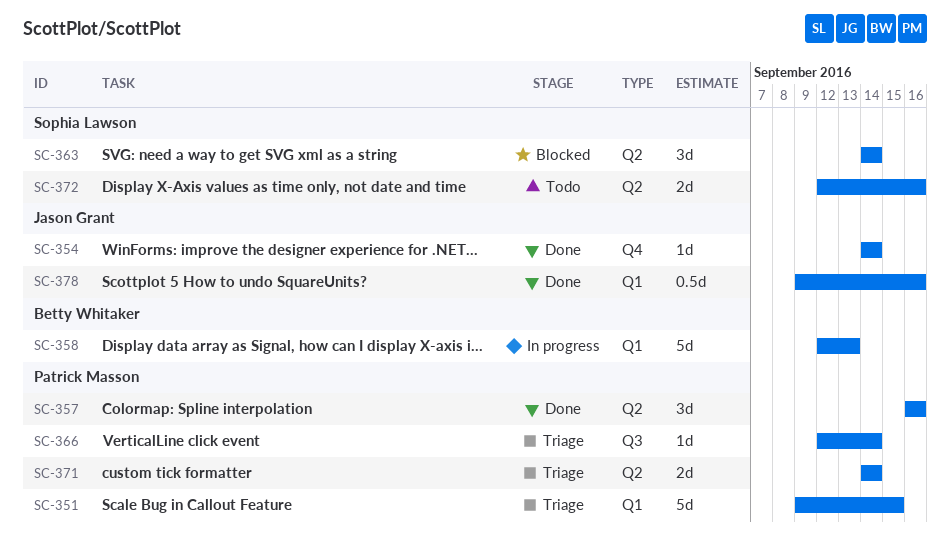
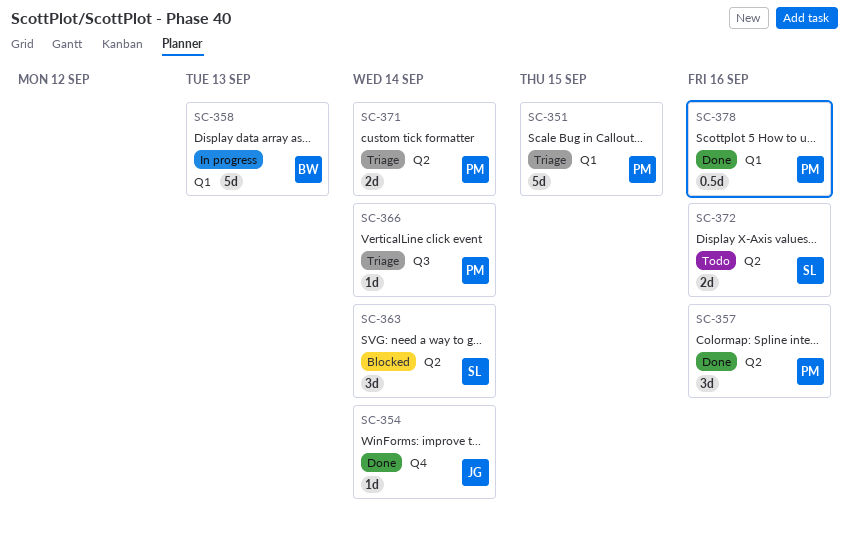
SC-378, owner: Jason Grant -> Patrick Masson

